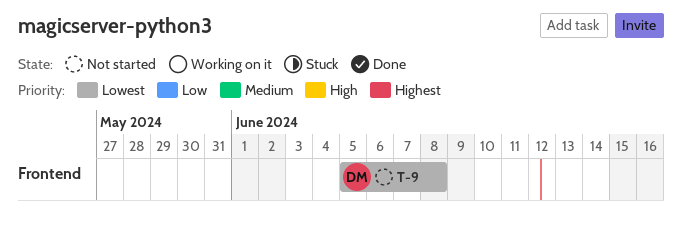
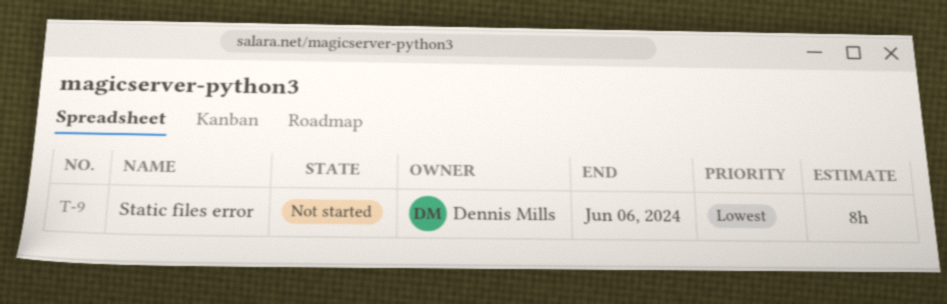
T-9, due: Jun 8 -> Jun 6

